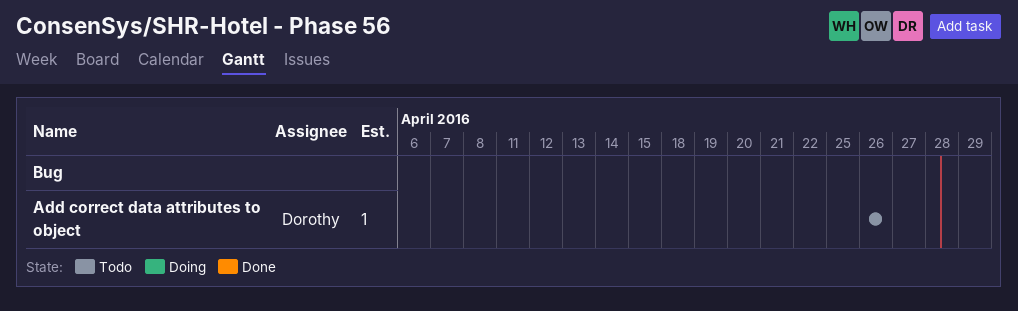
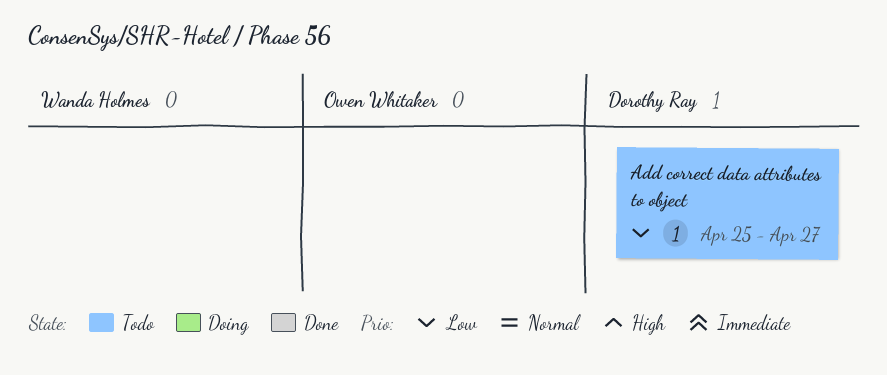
Add correct data attributes to object, start: Apr 26 -> Apr 25
Add correct data attributes to object, due: Apr 26 -> Apr 27

